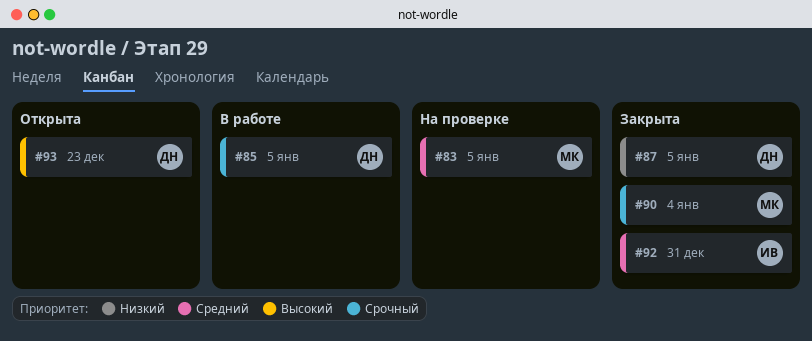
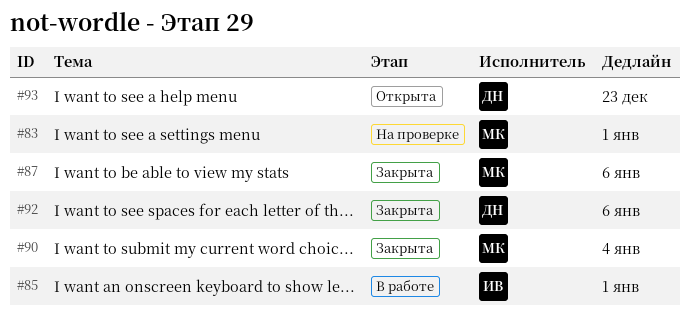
#83, due: Jan 5 -> Jan 1
#85, owner: ДН -> ИВ
#85, due: Jan 5 -> Jan 1
#87, owner: ДН -> МК
#87, due: Jan 5 -> Jan 6
#92, owner: ИВ -> ДН
#92, due: Dec 31 -> Jan 6

